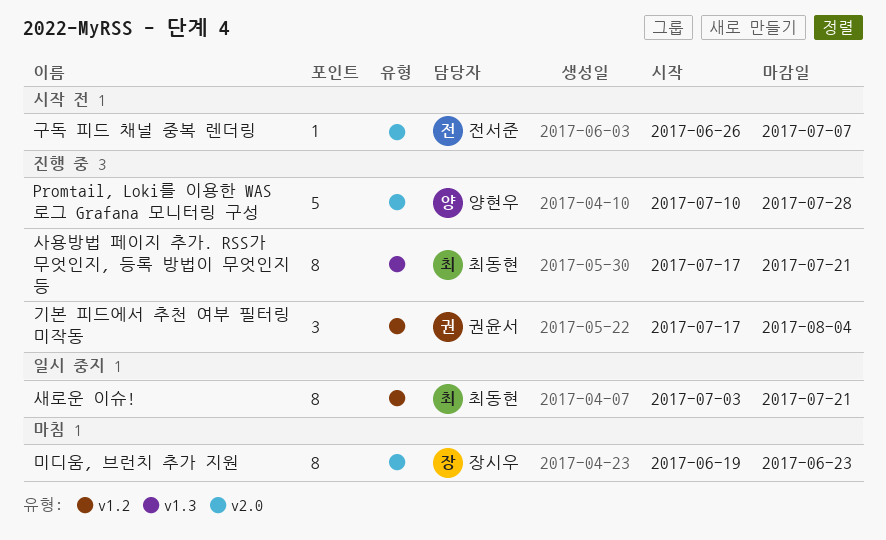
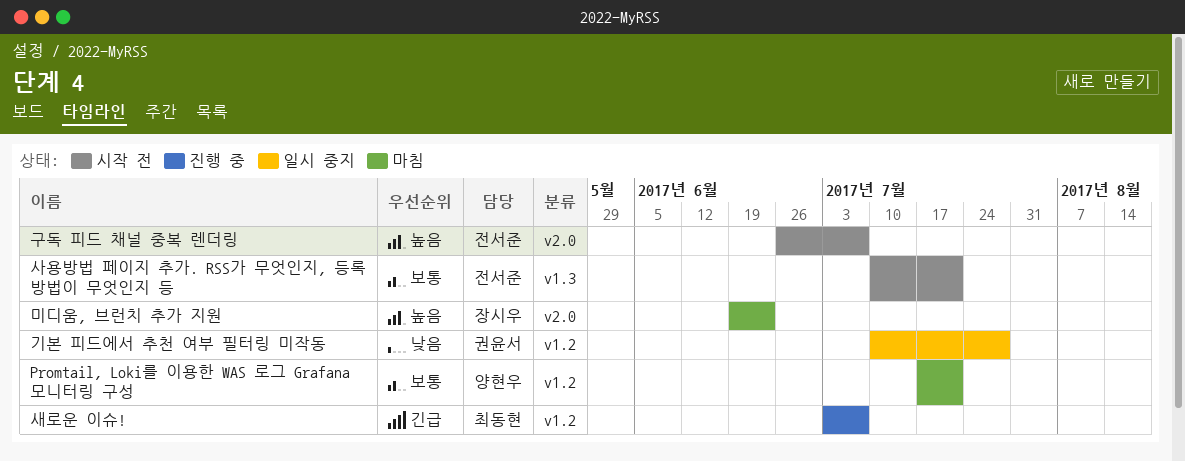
Promtail, Loki를 이용한 WAS 로그 Grafana 모니터링 구성, status: 진행 중 -> 마침
Promtail, Loki를 이용한 WAS 로그 Grafana 모니터링 구성, label: v2.0 -> v1.2
Promtail, Loki를 이용한 WAS 로그 Grafana 모니터링 구성, start: Jul 10 -> Jul 17
Promtail, Loki를 이용한 WAS 로그 Grafana 모니터링 구성, due: Jul 28 -> Jul 21
기본 피드에서 추천 여부 필터링 미작동, status: 진행 중 -> 일시 중지
기본 피드에서 추천 여부 필터링 미작동, start: Jul 17 -> Jul 10
기본 피드에서 추천 여부 필터링 미작동, due: Aug 4 -> Jul 28
사용방법 페이지 추가. RSS가 무엇인지, 등록 방법이 무엇인지 등, status: 진행 중 -> 시작 전
사용방법 페이지 추가. RSS가 무엇인지, 등록 방법이 무엇인지 등, owner: 최동현 -> 전서준
사용방법 페이지 추가. RSS가 무엇인지, 등록 방법이 무엇인지 등, start: Jul 17 -> Jul 10
새로운 이슈!, status: 일시 중지 -> 진행 중
새로운 이슈!, due: Jul 21 -> Jul 7

